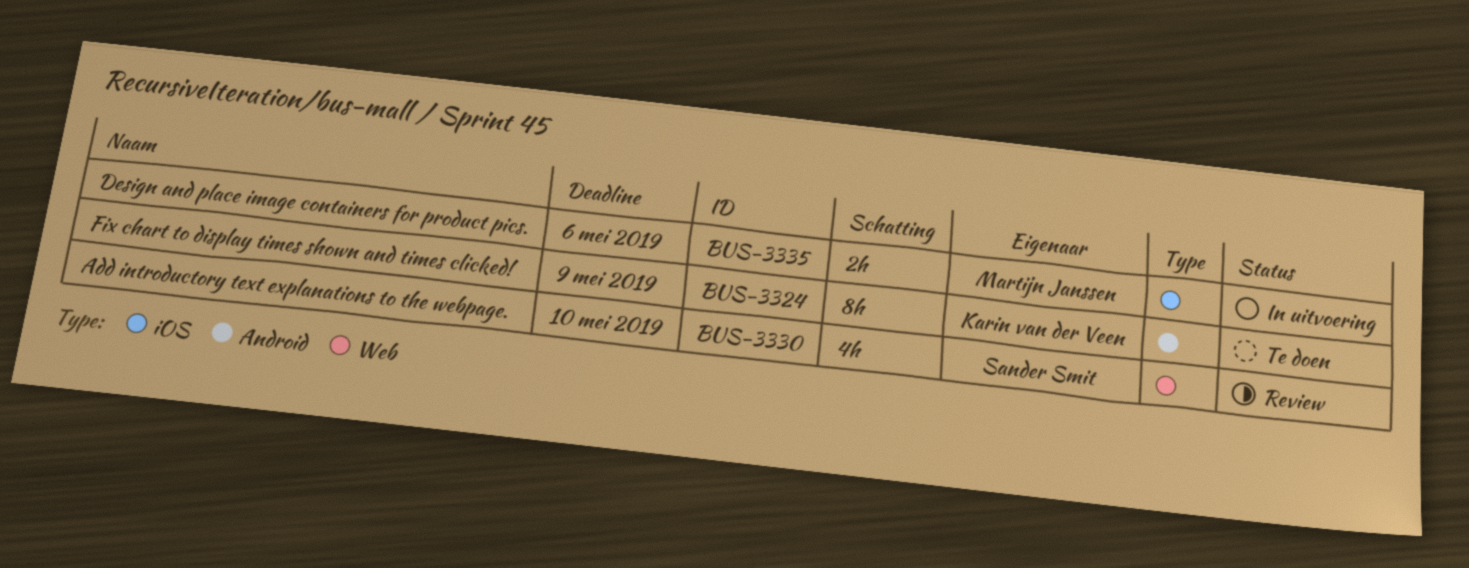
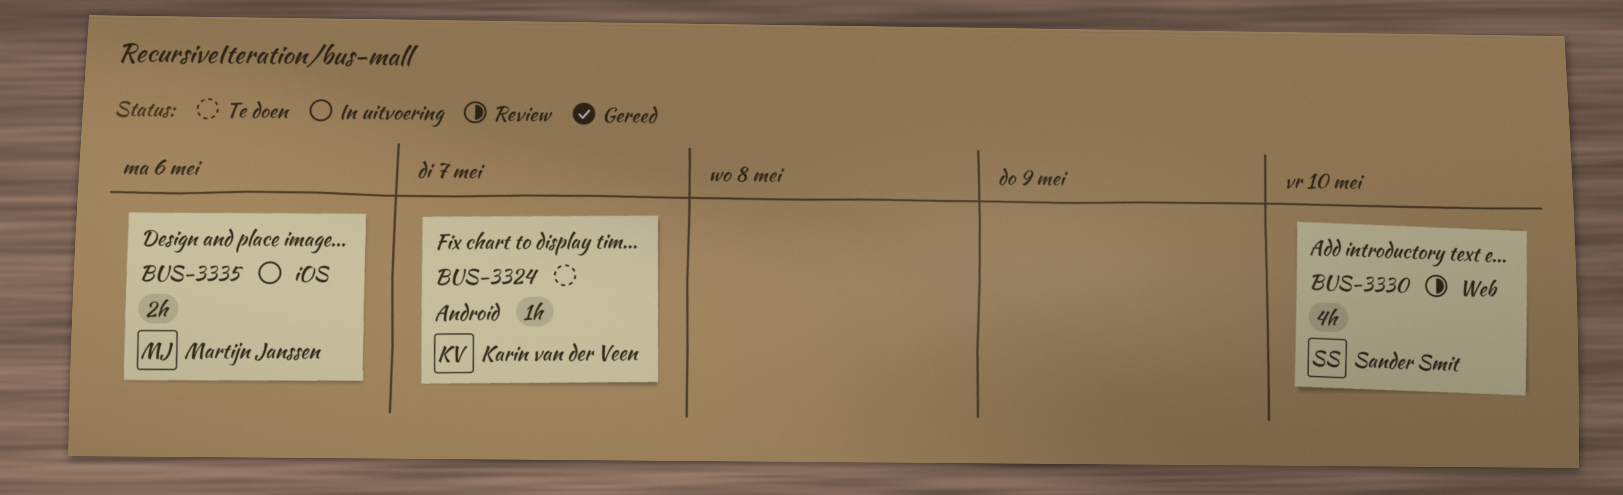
BUS-3324, estimate: 8h -> 1h
BUS-3324, due: May 9 -> May 7

